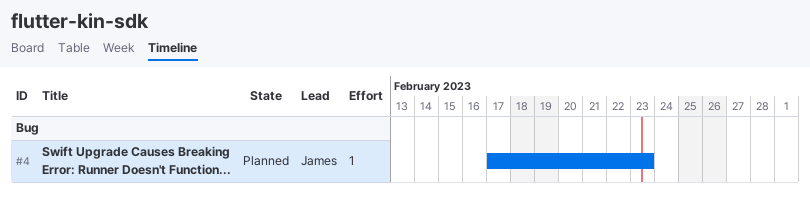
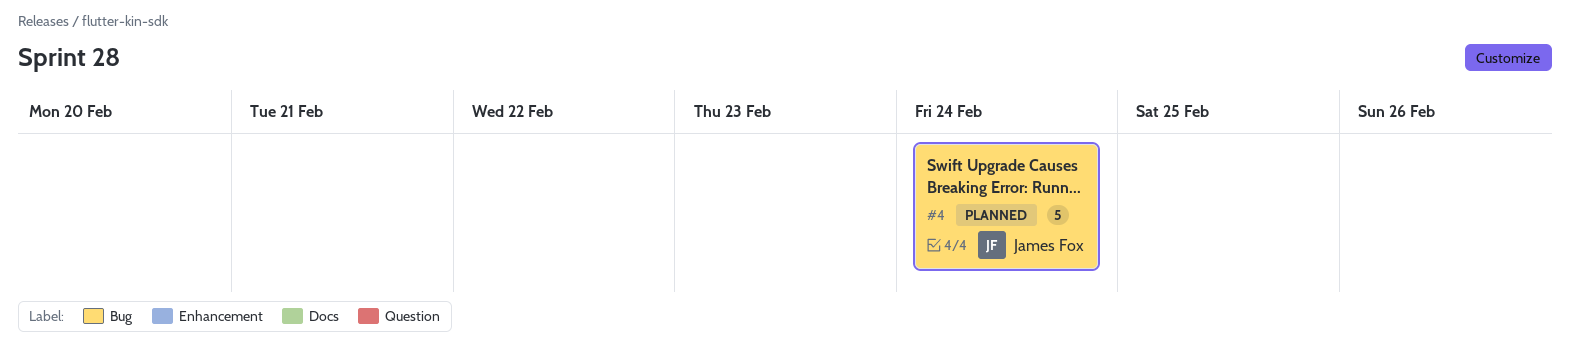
#4, estimate: 1 -> 5
#4, due: Feb 23 -> Feb 24

